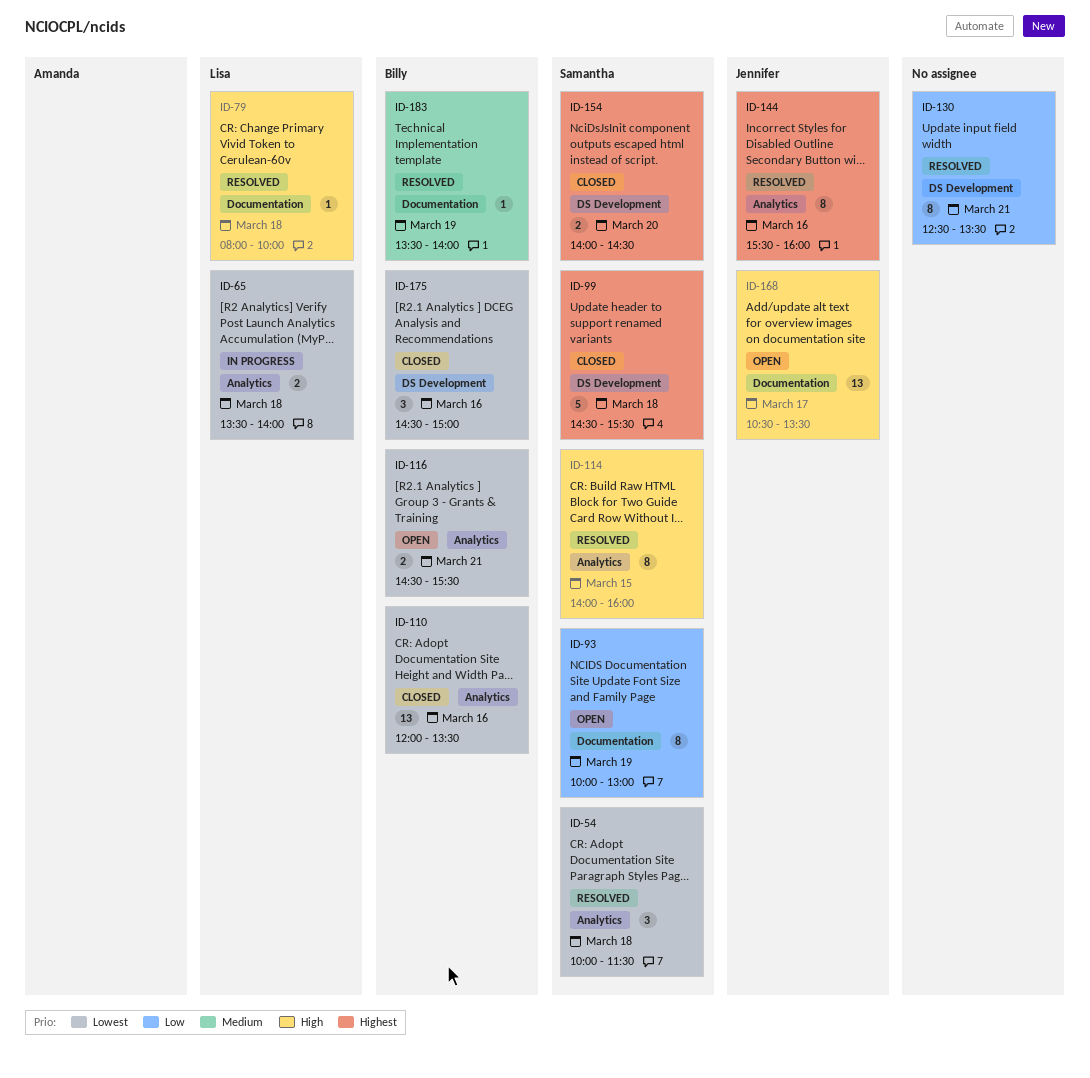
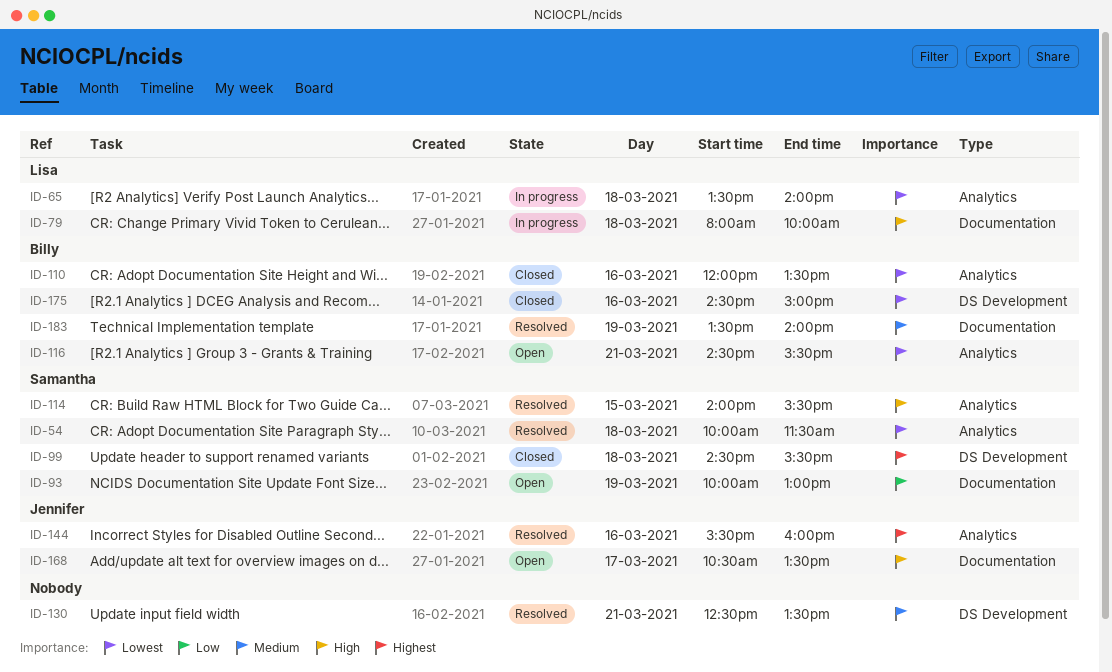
ID-79, status: Resolved -> In progress
ID-114, ends: 16:00 -> 15:30
ID-130, priority: Low -> Medium
ID-154: present -> none

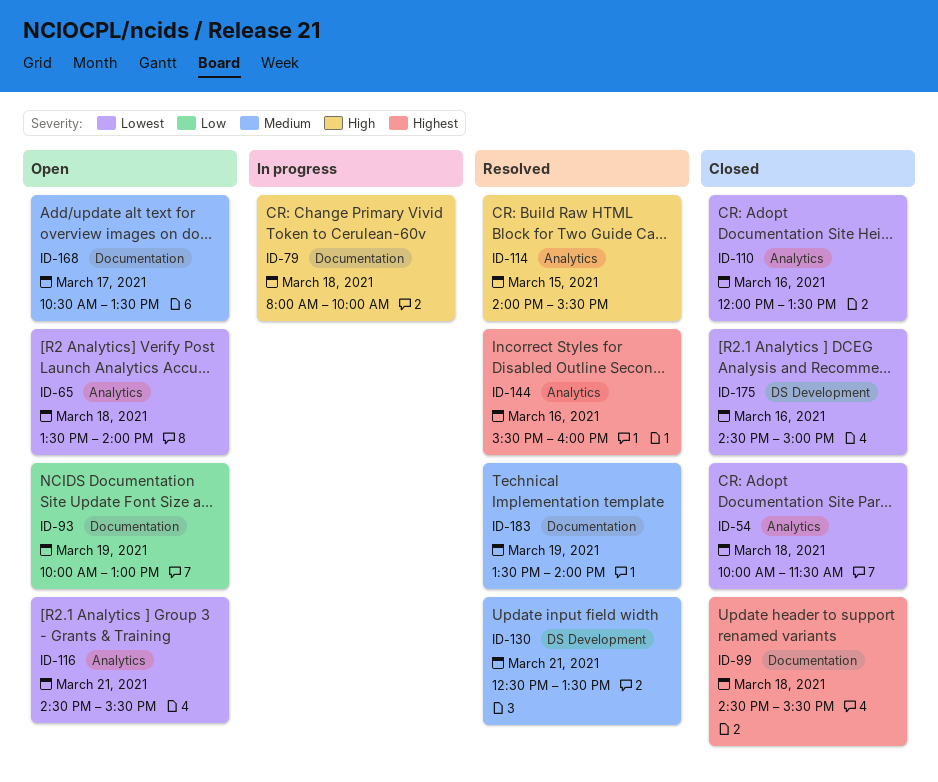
ID-54, status: Resolved -> Closed
ID-65, status: In progress -> Open
ID-99, label: DS Development -> Documentation
ID-168, priority: High -> Medium

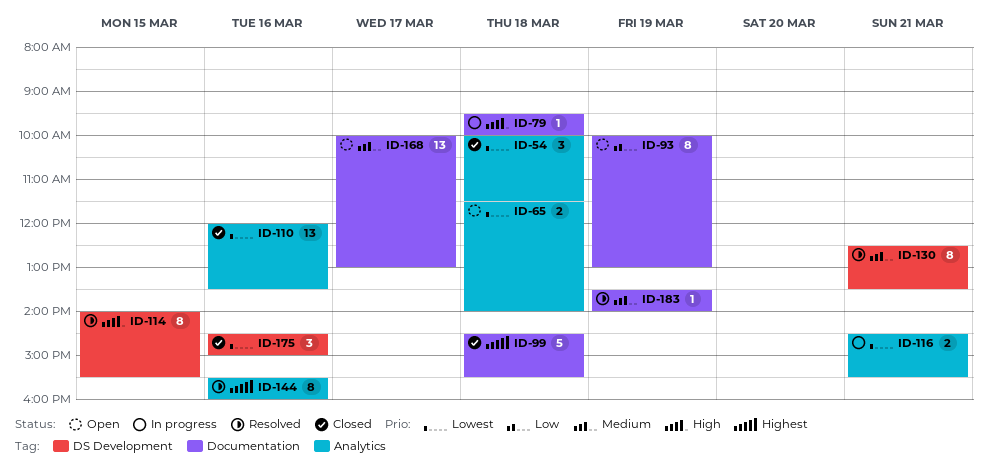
ID-65, begins: 13:30 -> 11:30
ID-79, begins: 08:00 -> 09:30
ID-114, label: Analytics -> DS Development
ID-116, status: Open -> In progress
ID-168, begins: 10:30 -> 10:00
ID-168, ends: 13:30 -> 13:00

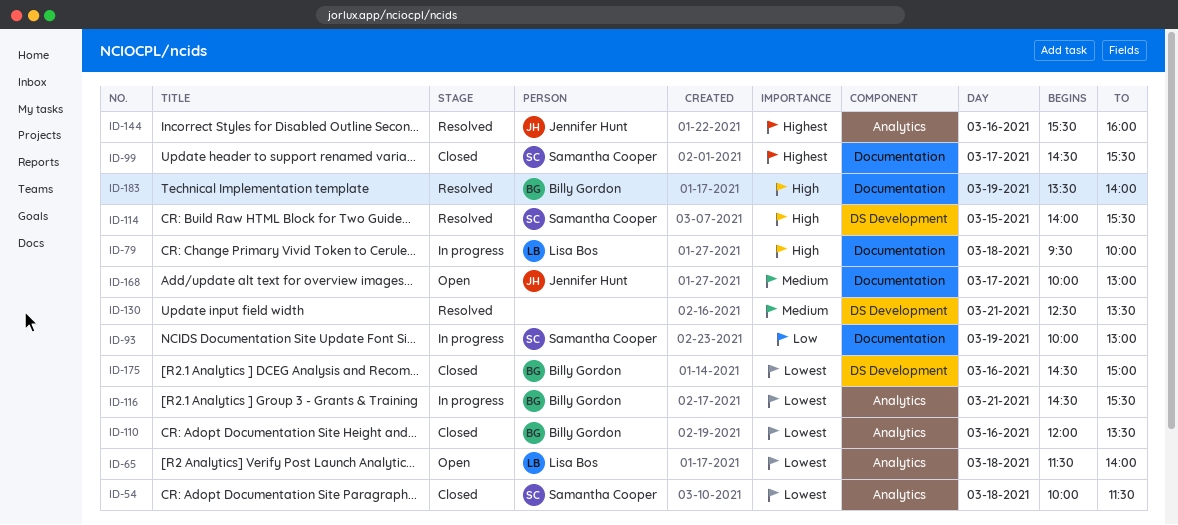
ID-93, status: Open -> In progress
ID-99, day: Mar 18 -> Mar 17
ID-183, priority: Medium -> High

